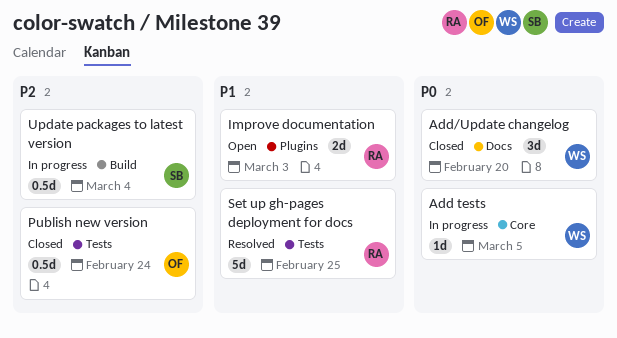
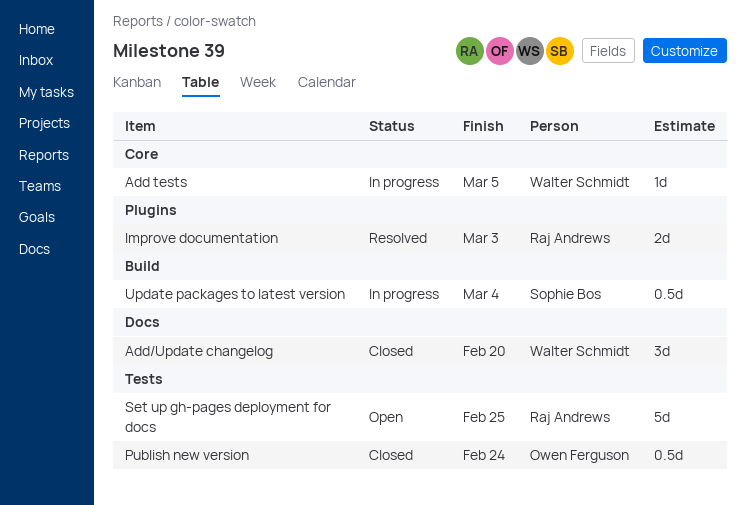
Improve documentation, status: Open -> Resolved
Set up gh-pages deployment for docs, status: Resolved -> Open

